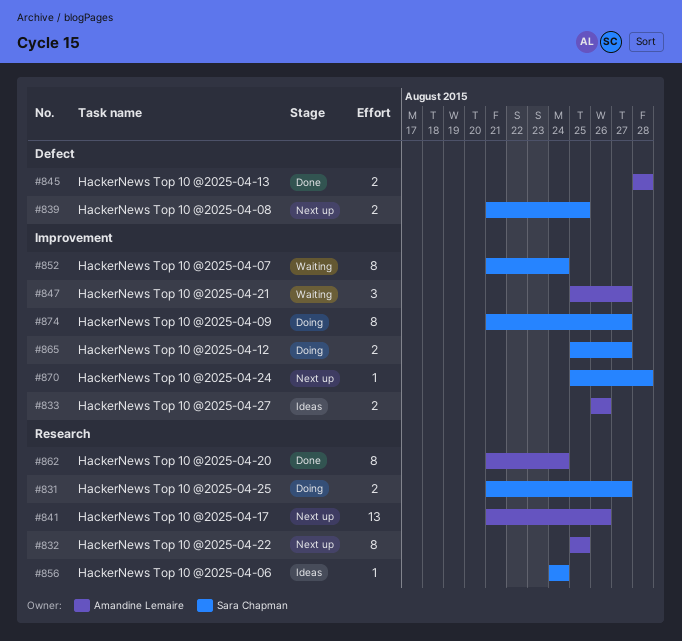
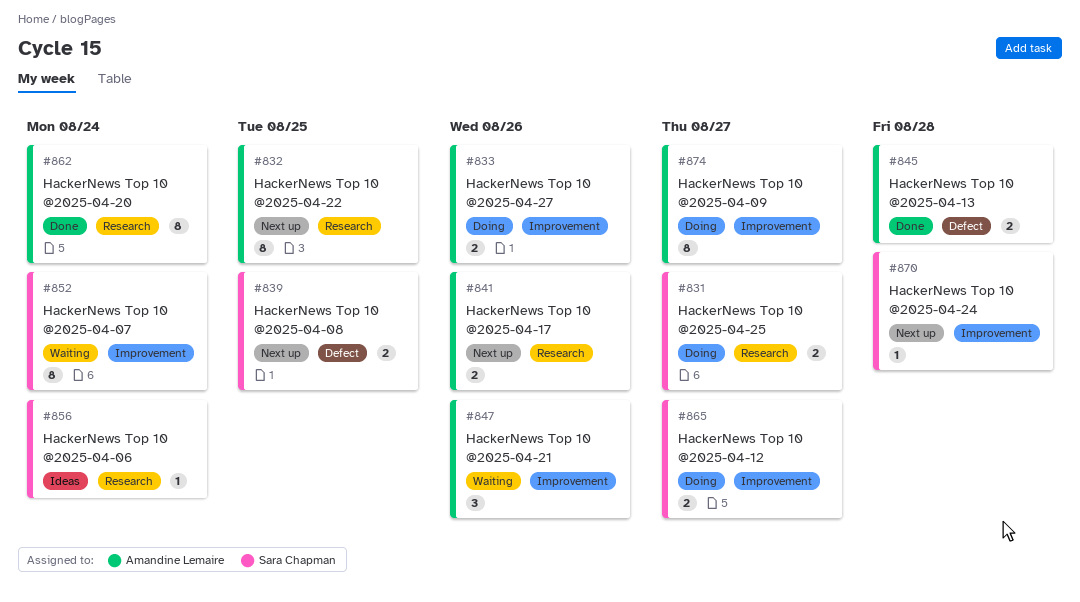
#833, status: Ideas -> Doing
#841, estimate: 13 -> 2
#847, due: Aug 27 -> Aug 26
#874, owner: Sara Chapman -> Amandine Lemaire

